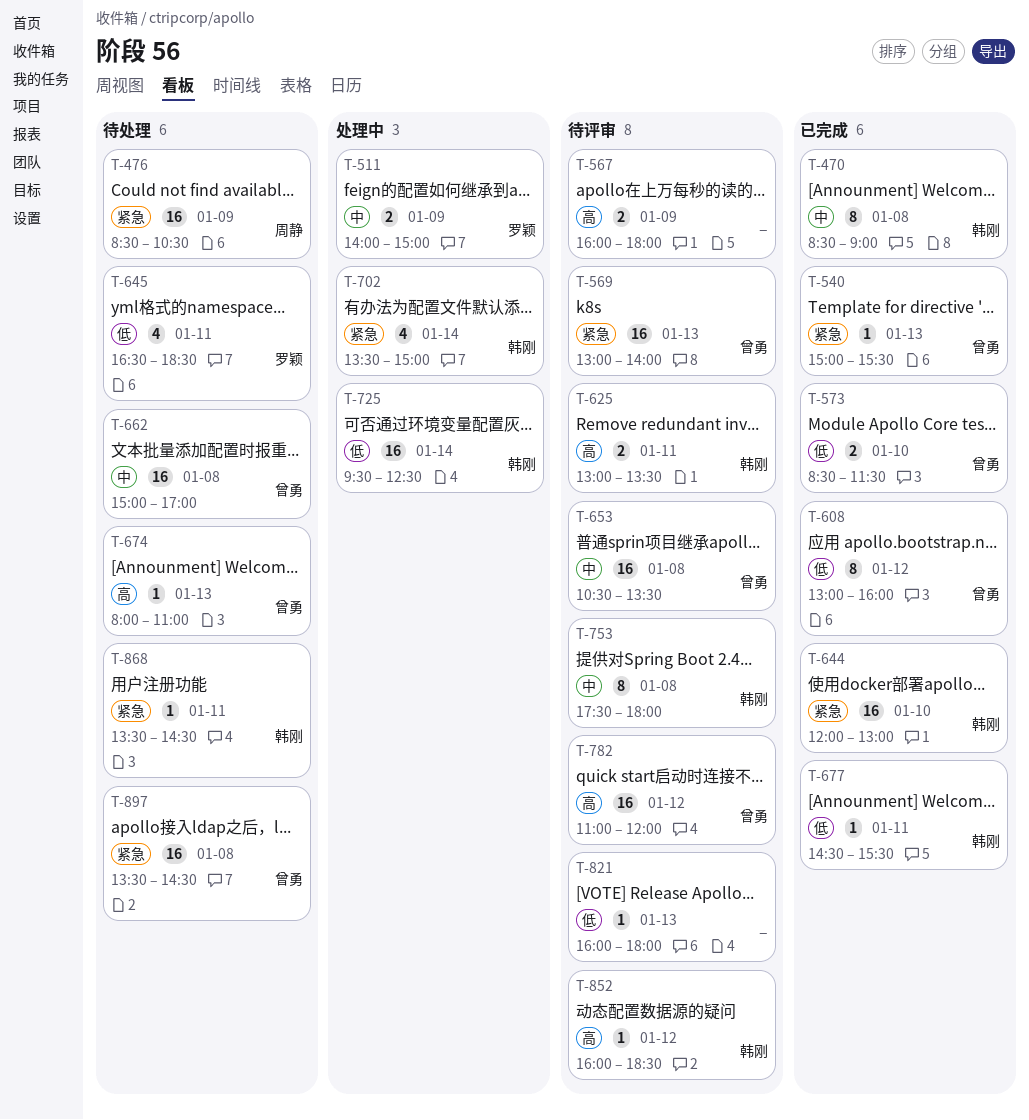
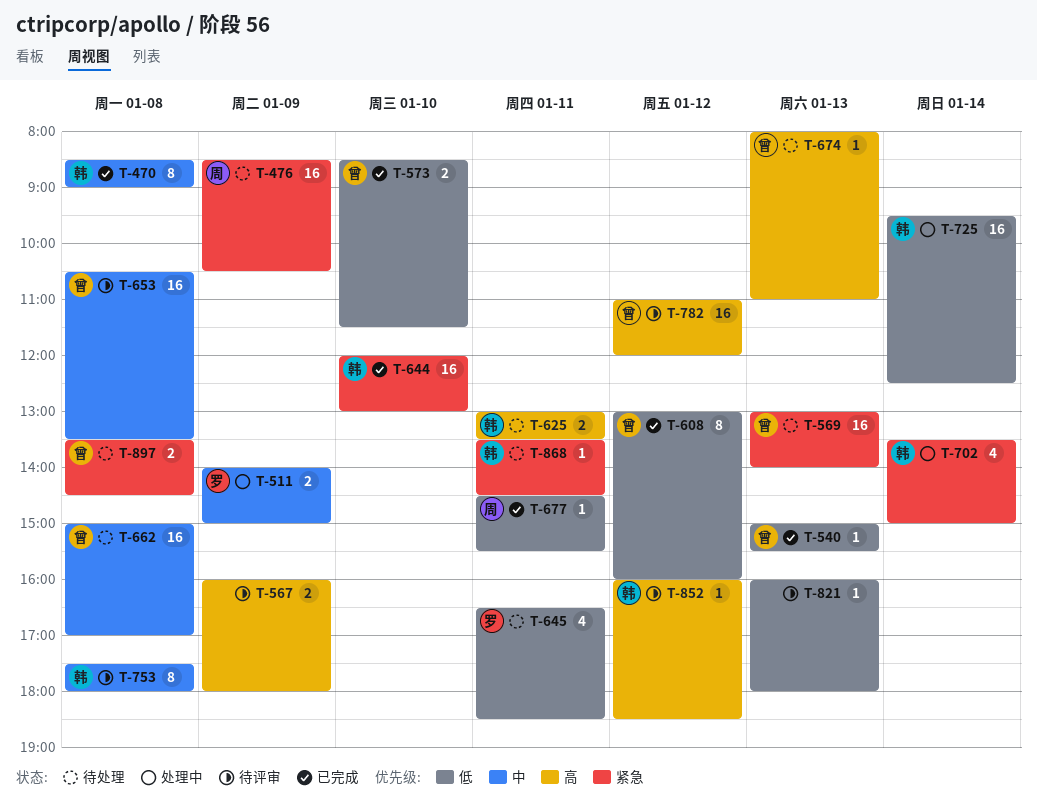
T-540, priority: 紧急 -> 低
T-569, status: 待评审 -> 待处理
T-625, status: 待评审 -> 待处理
T-677, owner: 韩刚 -> 周静
T-897, estimate: 16 -> 2

